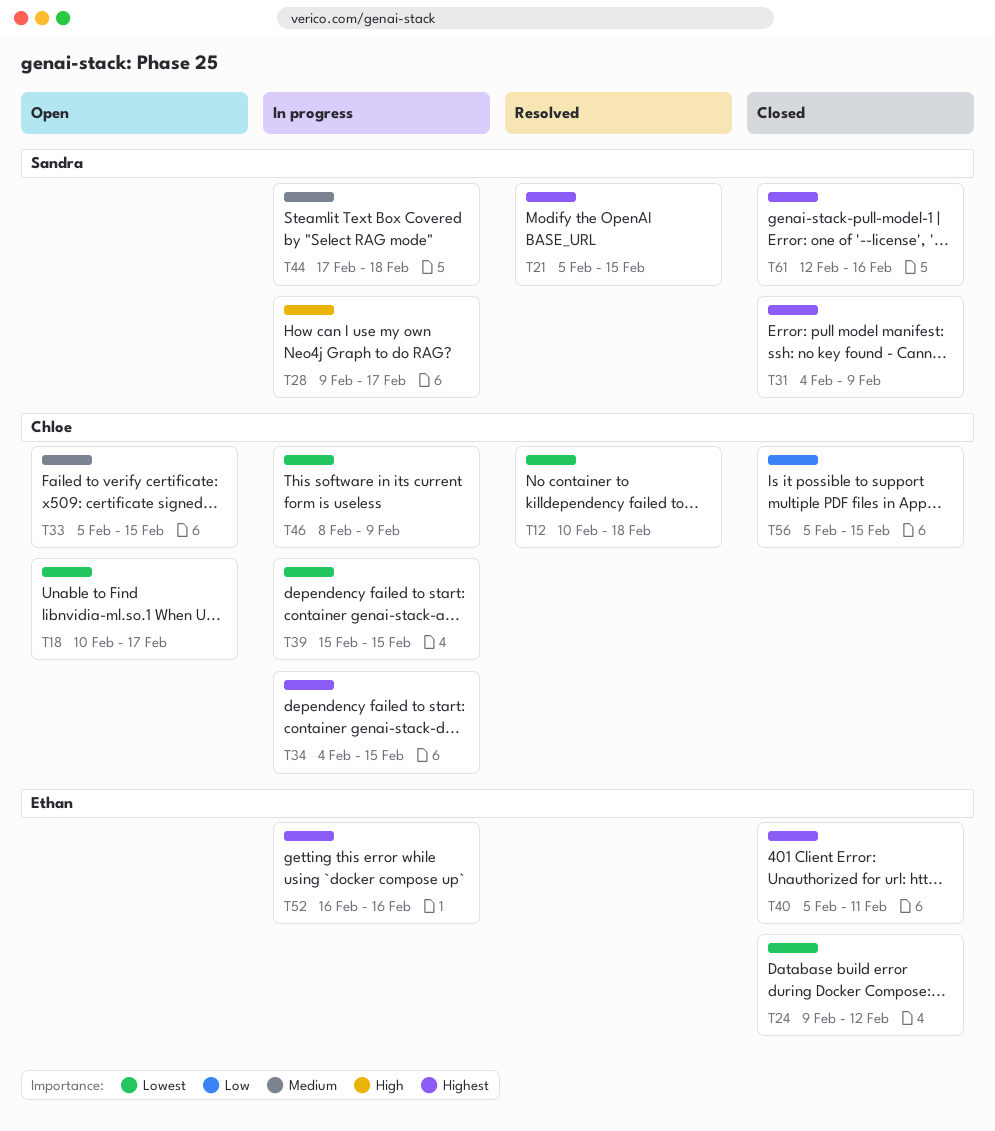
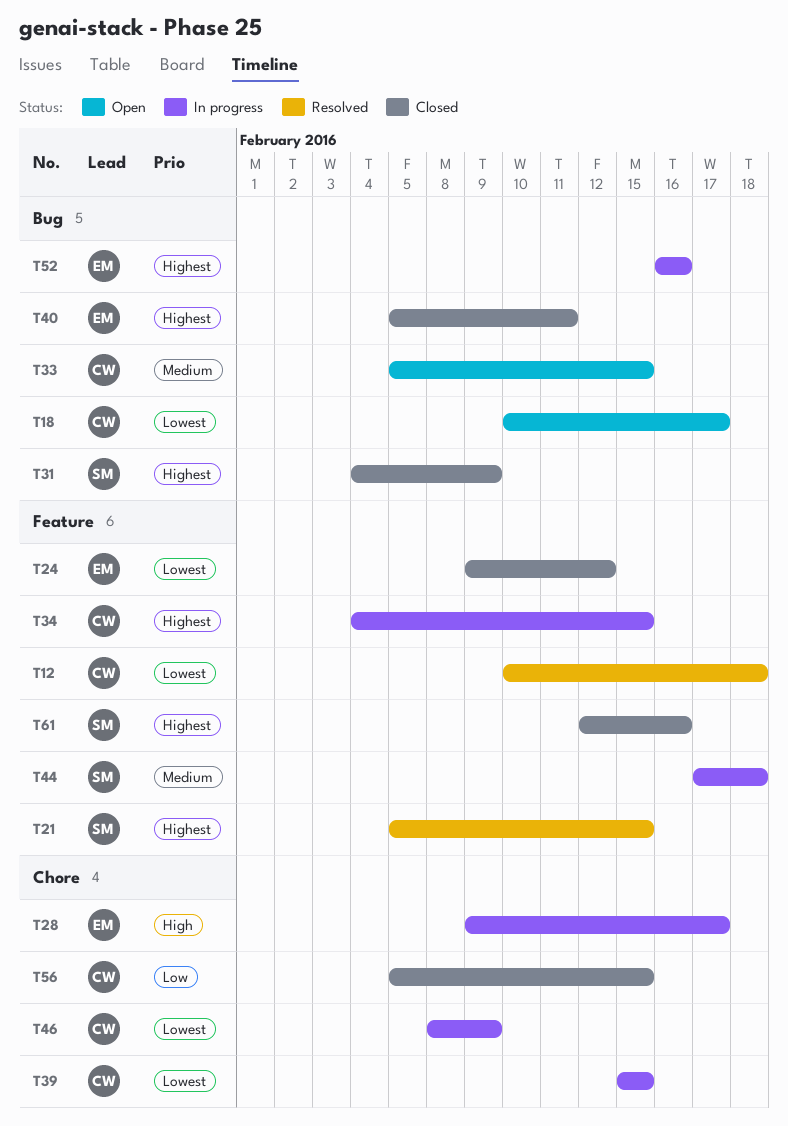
T28, owner: Sandra -> Ethan

